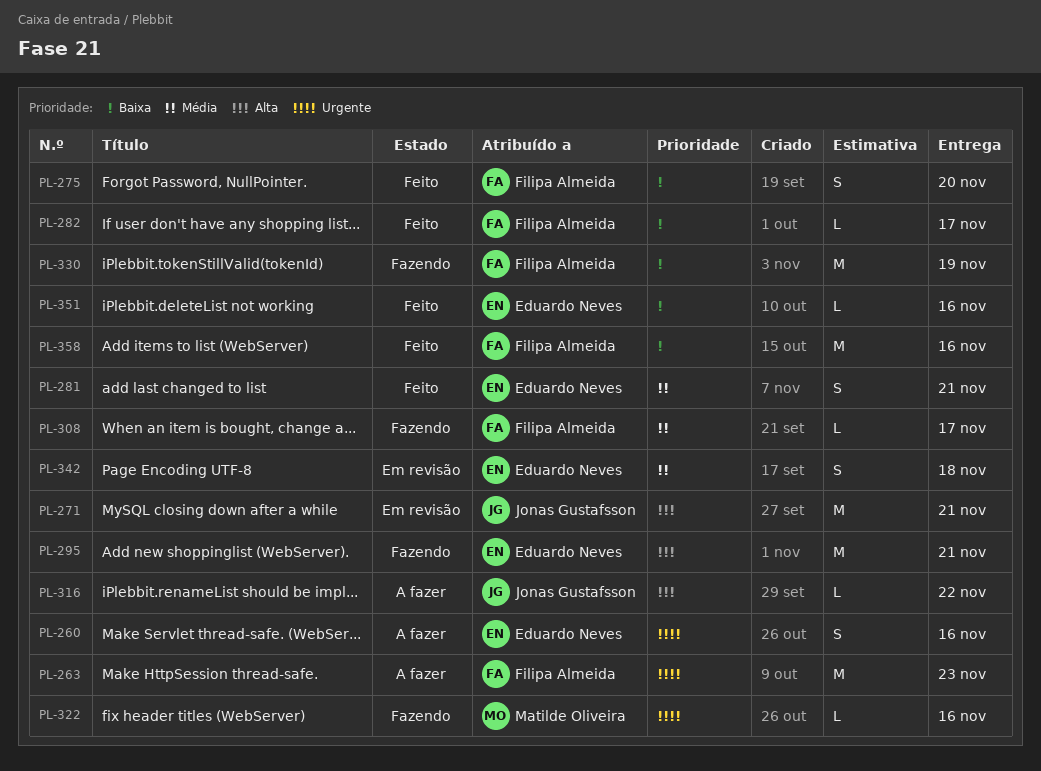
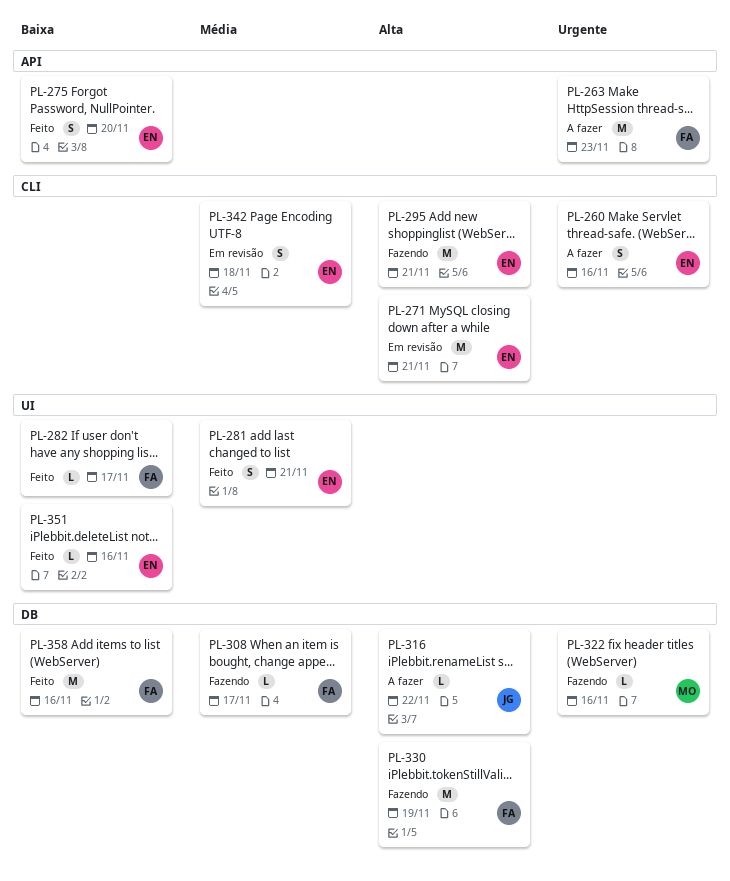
PL-271, owner: Jonas Gustafsson -> Eduardo Neves
PL-275, owner: Filipa Almeida -> Eduardo Neves
PL-330, priority: Baixa -> Alta

